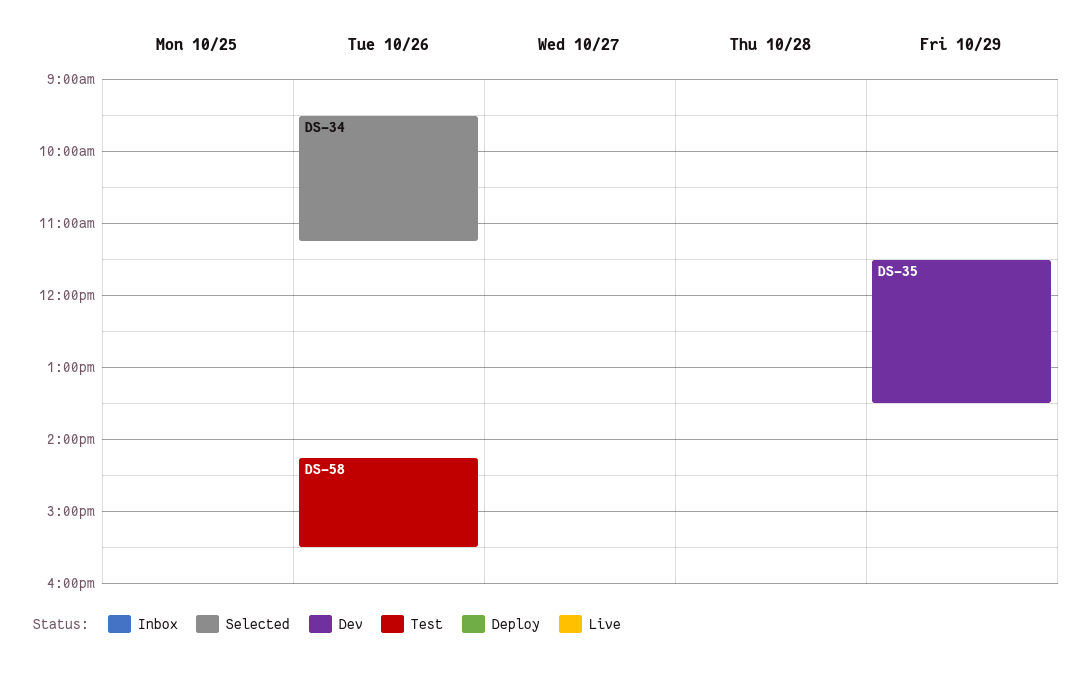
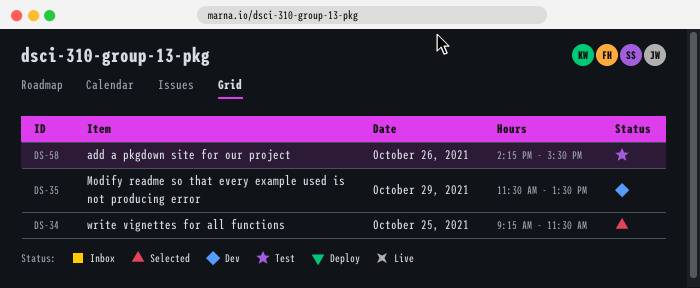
DS-34, day: Oct 26 -> Oct 25
DS-34, begins: 09:30 -> 09:15
DS-34, ends: 11:15 -> 11:30

